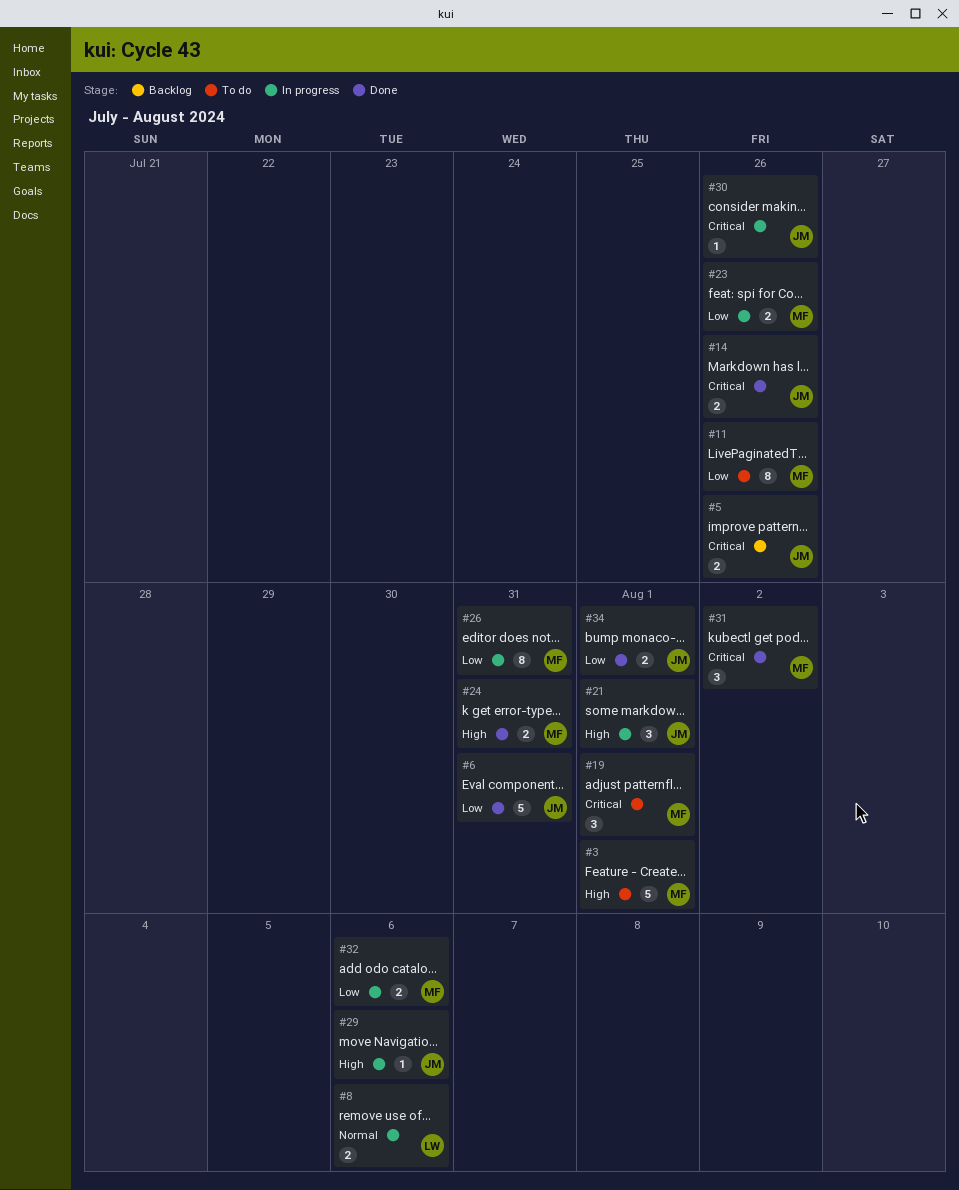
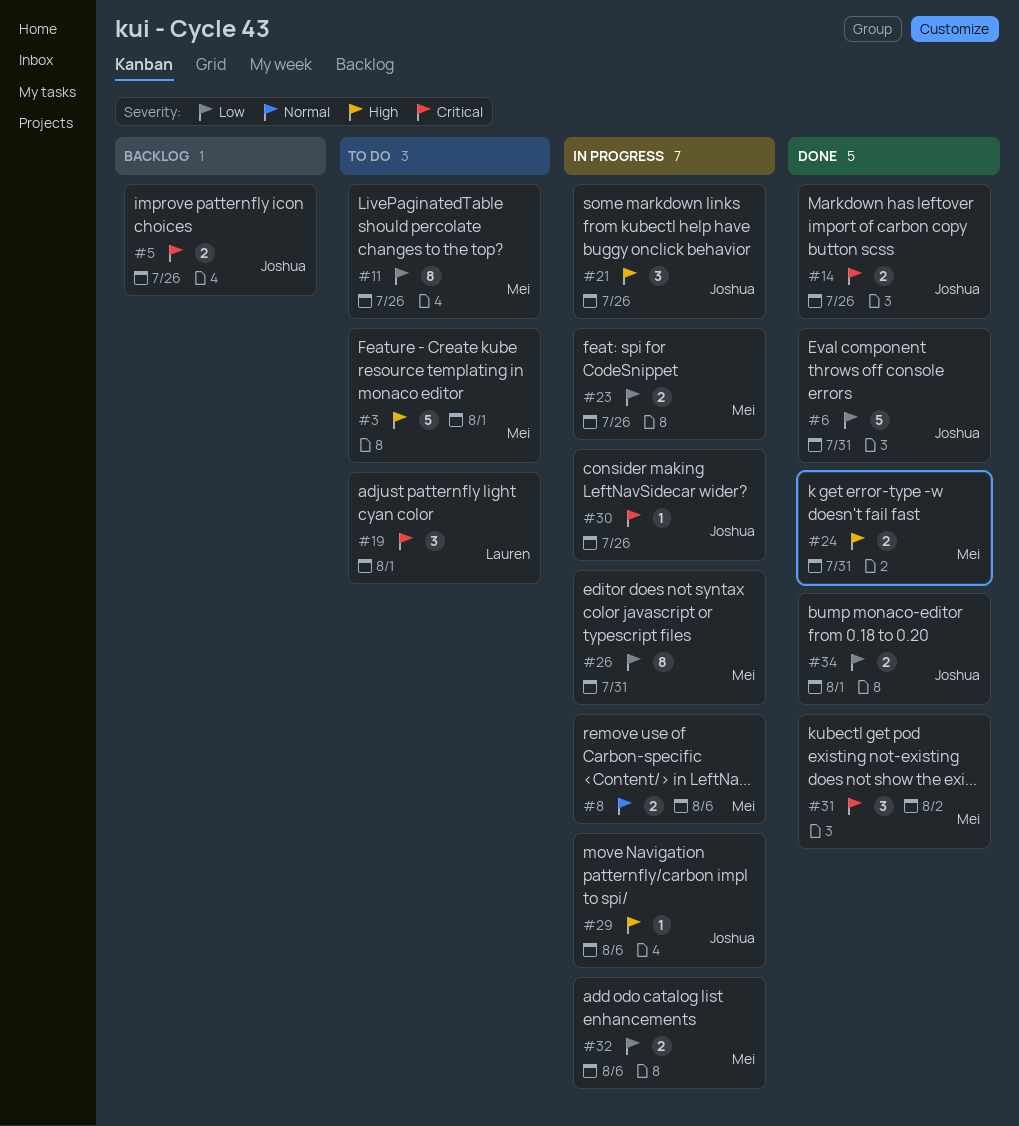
#8, owner: Lauren -> Mei
#19, owner: Mei -> Lauren
#21, due: Aug 1 -> Jul 26

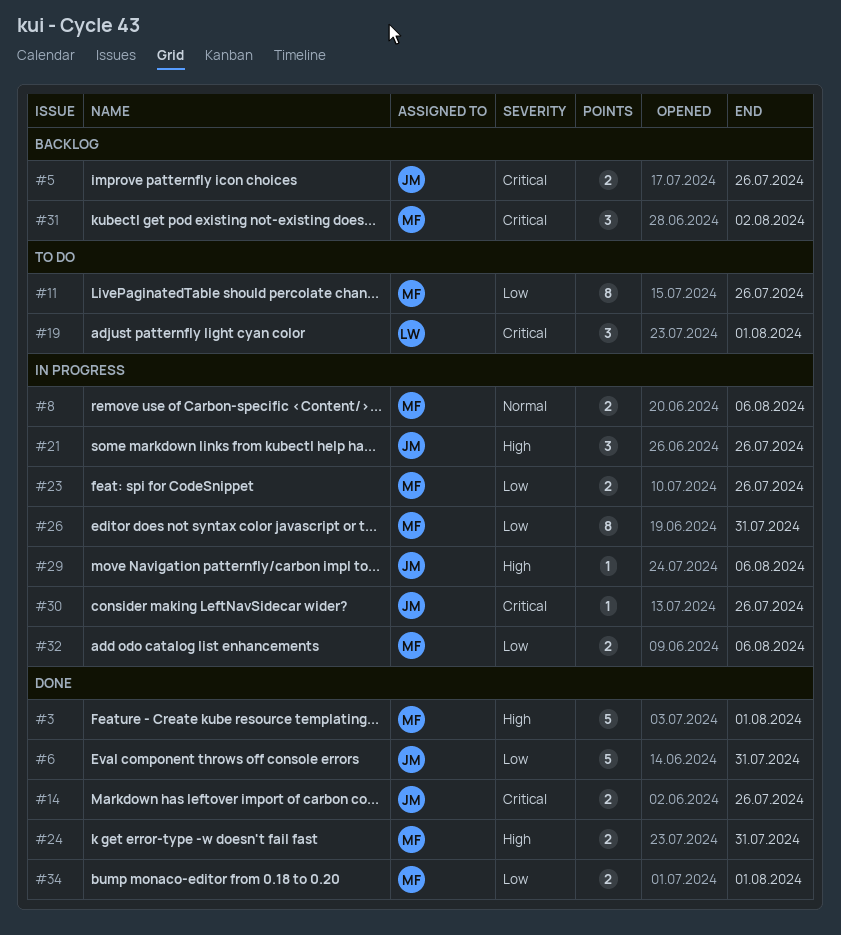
#3, status: To do -> Done
#31, status: Done -> Backlog
#34, owner: Joshua -> Mei

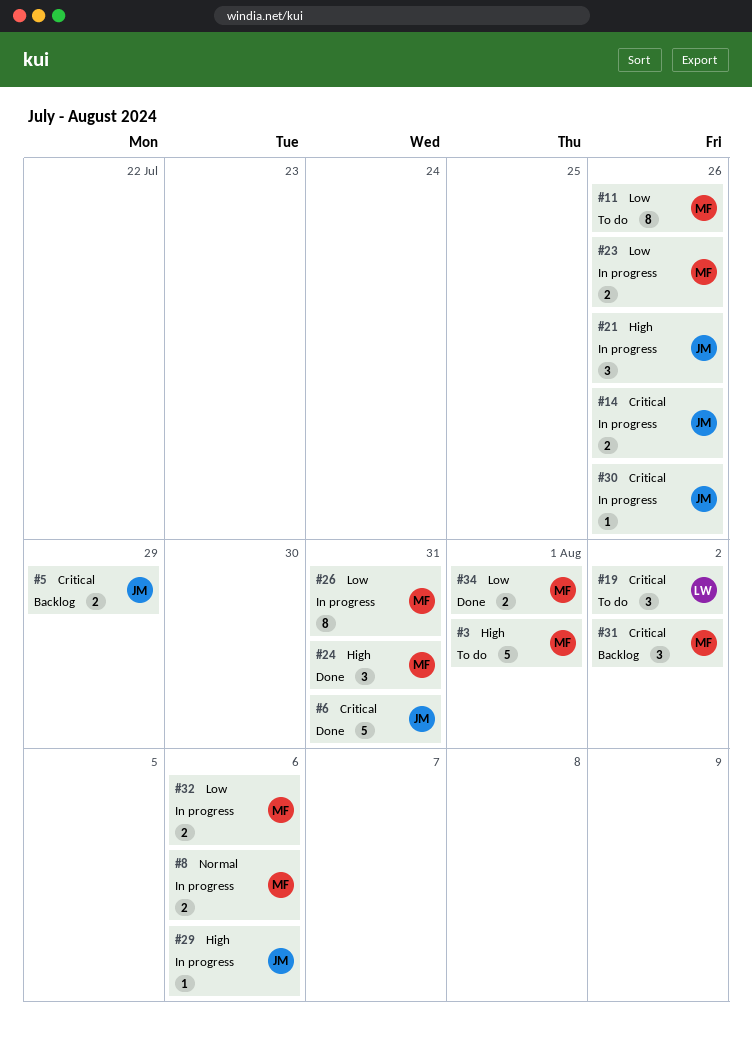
#3, status: Done -> To do
#5, due: Jul 26 -> Jul 29
#6, priority: Low -> Critical
#14, status: Done -> In progress
#19, due: Aug 1 -> Aug 2
#24, estimate: 2 -> 3

